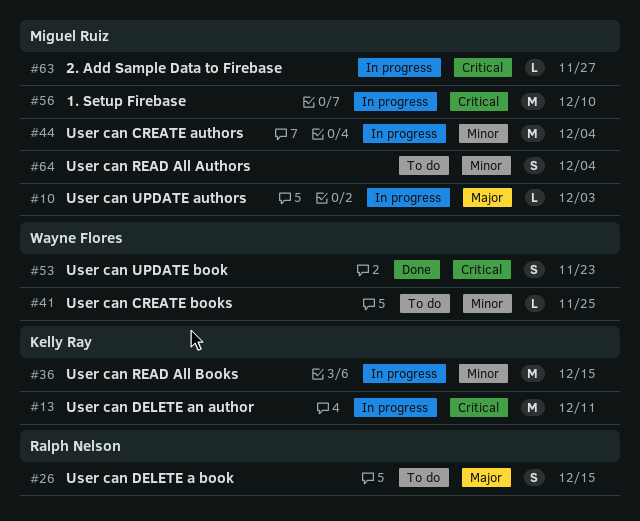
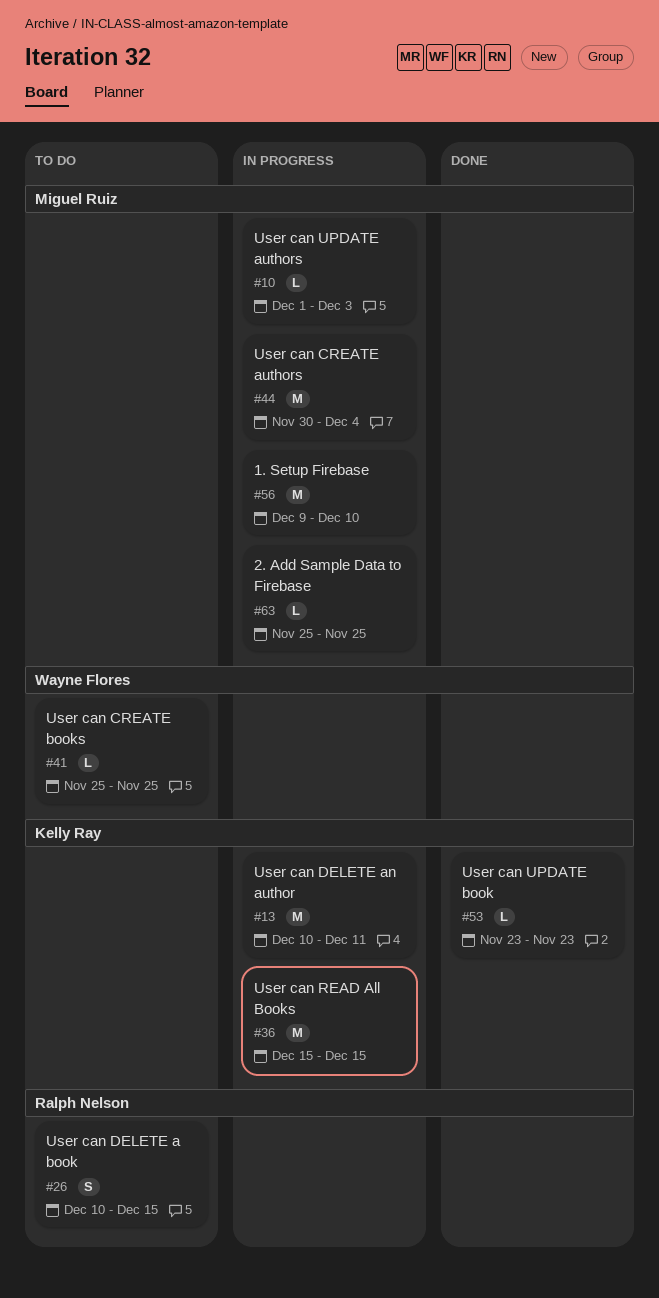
#53, owner: Wayne Flores -> Kelly Ray
#53, estimate: S -> L
#63, due: Nov 27 -> Nov 25
#64: present -> none

